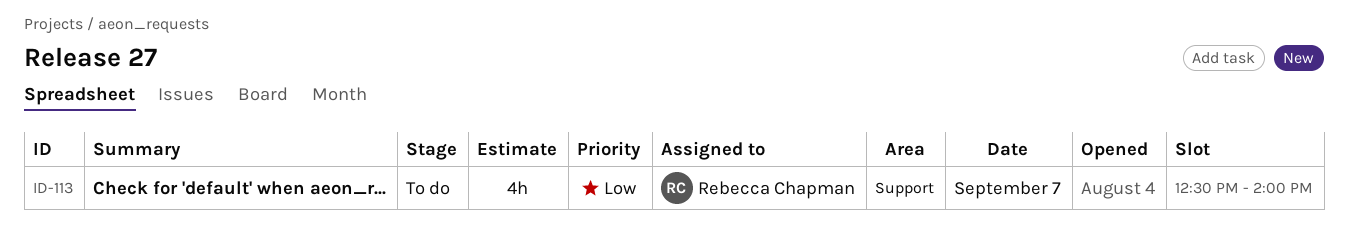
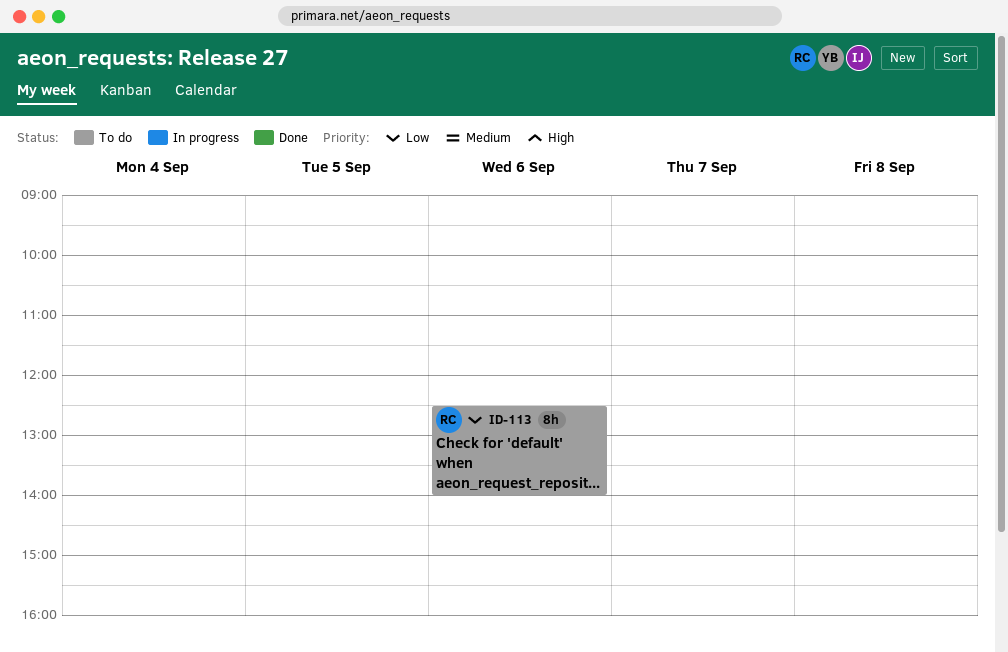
ID-113, estimate: 4h -> 8h
ID-113, day: Sep 7 -> Sep 6

